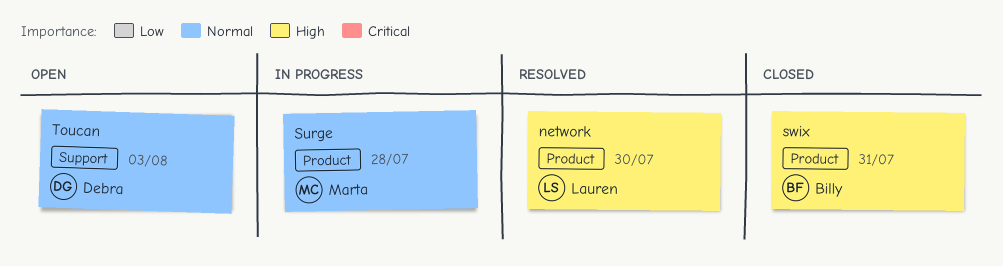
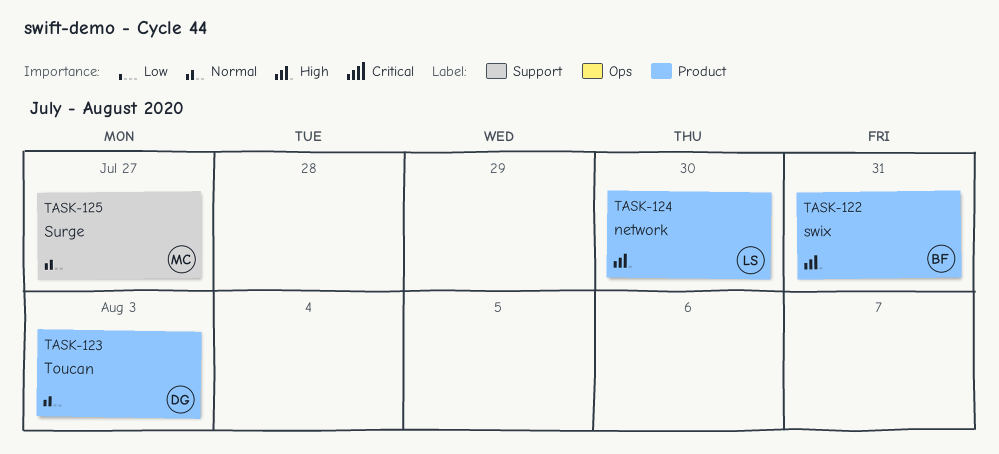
Surge, label: Product -> Support
Surge, due: Jul 28 -> Jul 27
Toucan, label: Support -> Product

